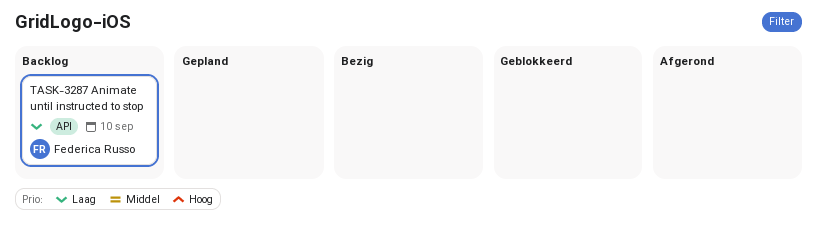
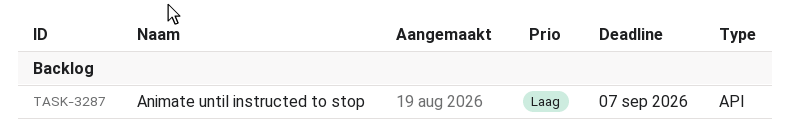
TASK-3287, due: Sep 10 -> Sep 7

